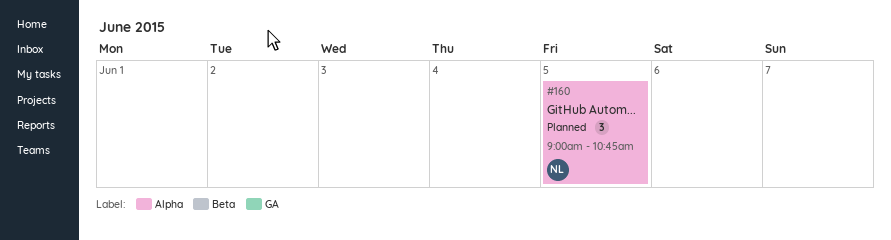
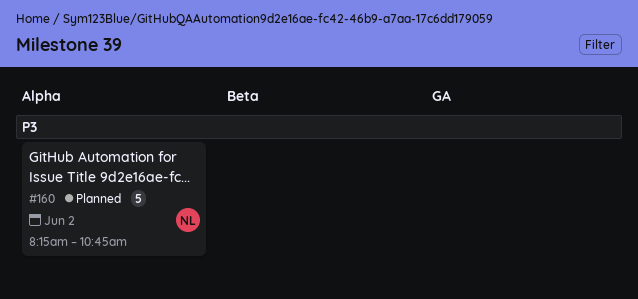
#160, estimate: 3 -> 5
#160, day: Jun 5 -> Jun 2
#160, begins: 09:00 -> 08:15

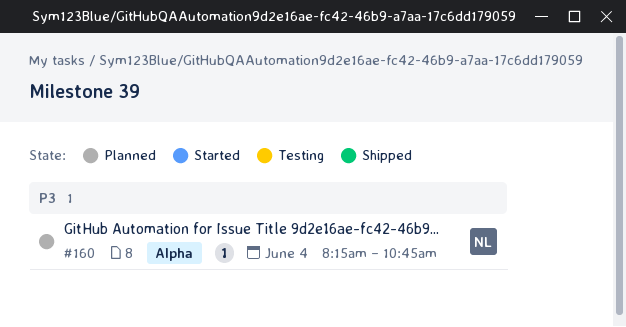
#160, estimate: 5 -> 1
#160, day: Jun 2 -> Jun 4

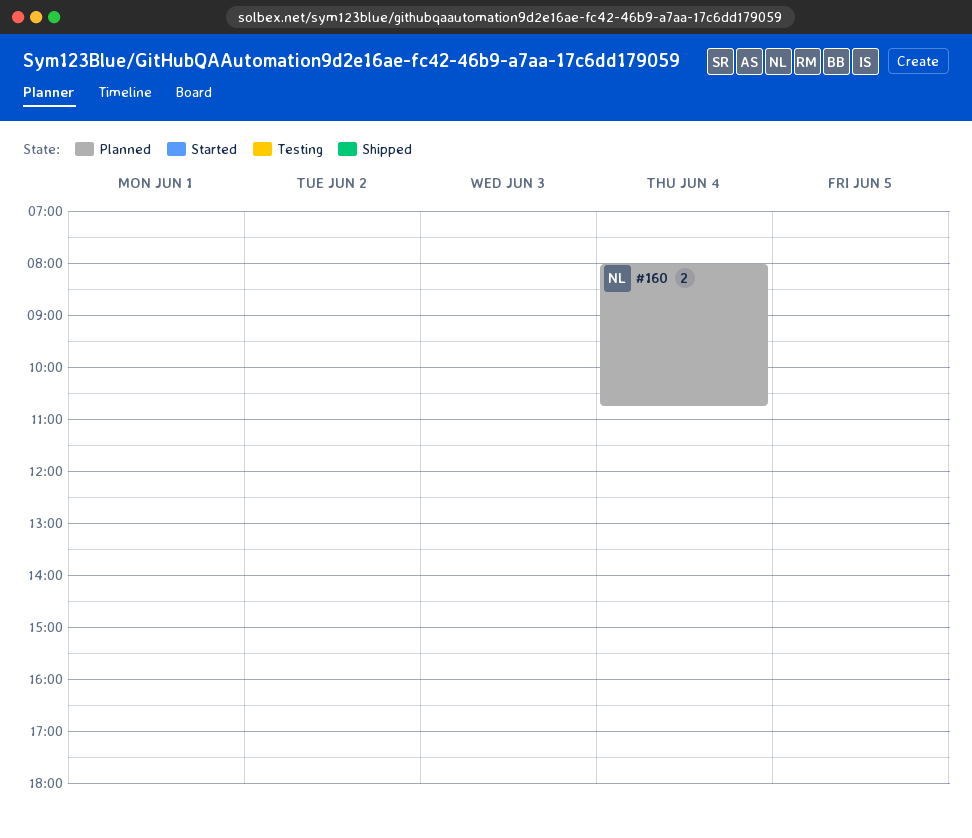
#160, estimate: 1 -> 2
#160, begins: 08:15 -> 08:00

